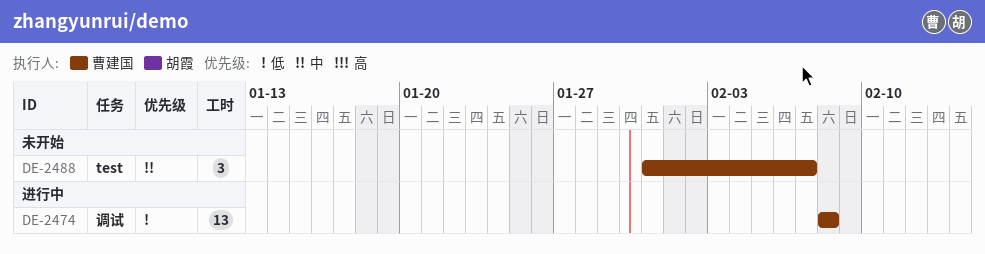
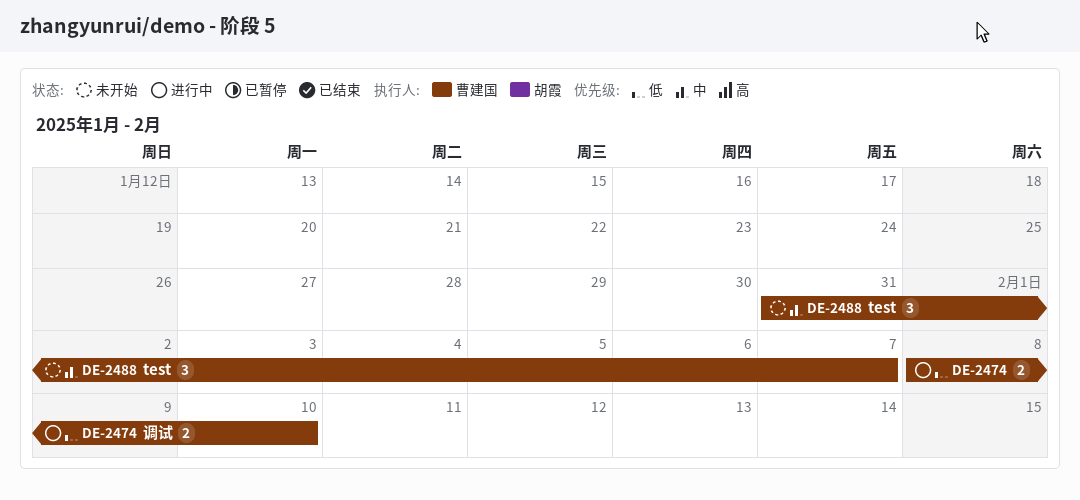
DE-2474, estimate: 13 -> 2
DE-2474, due: Feb 8 -> Feb 10

